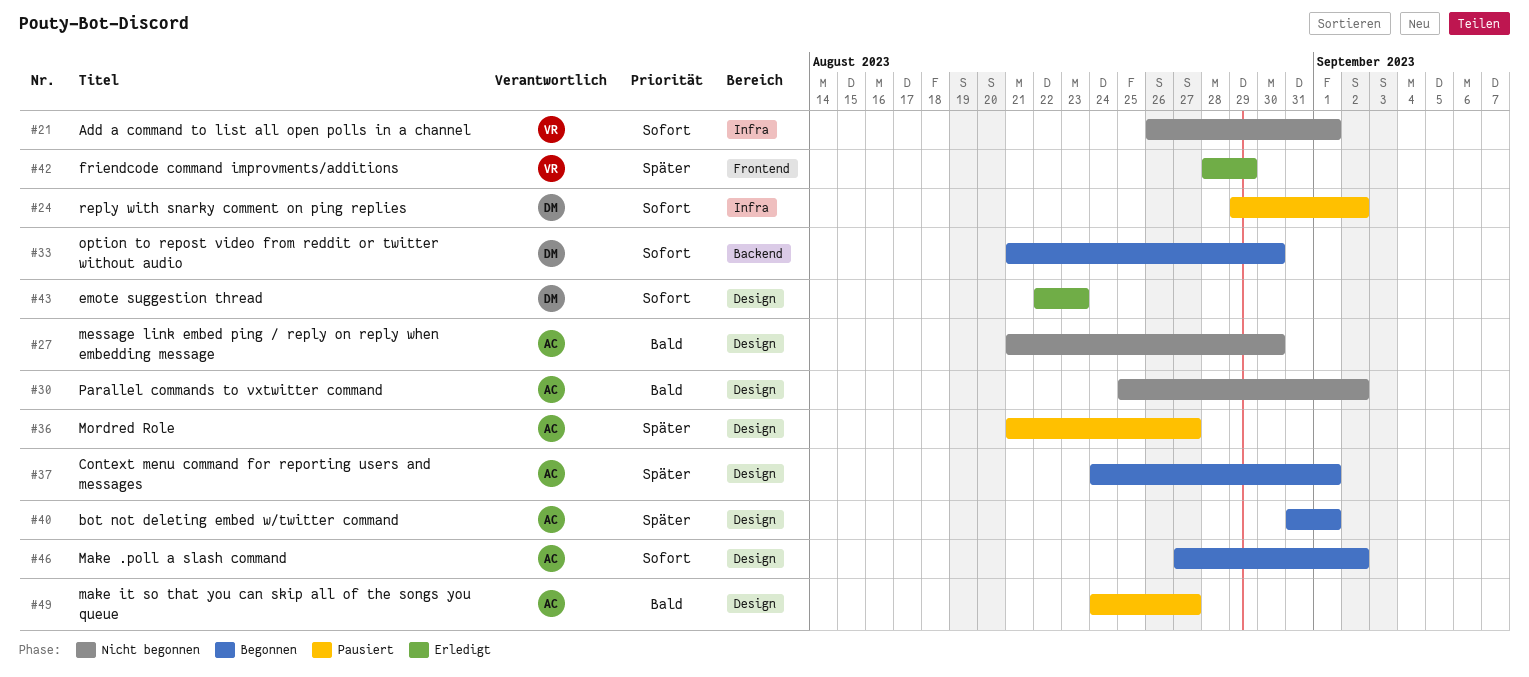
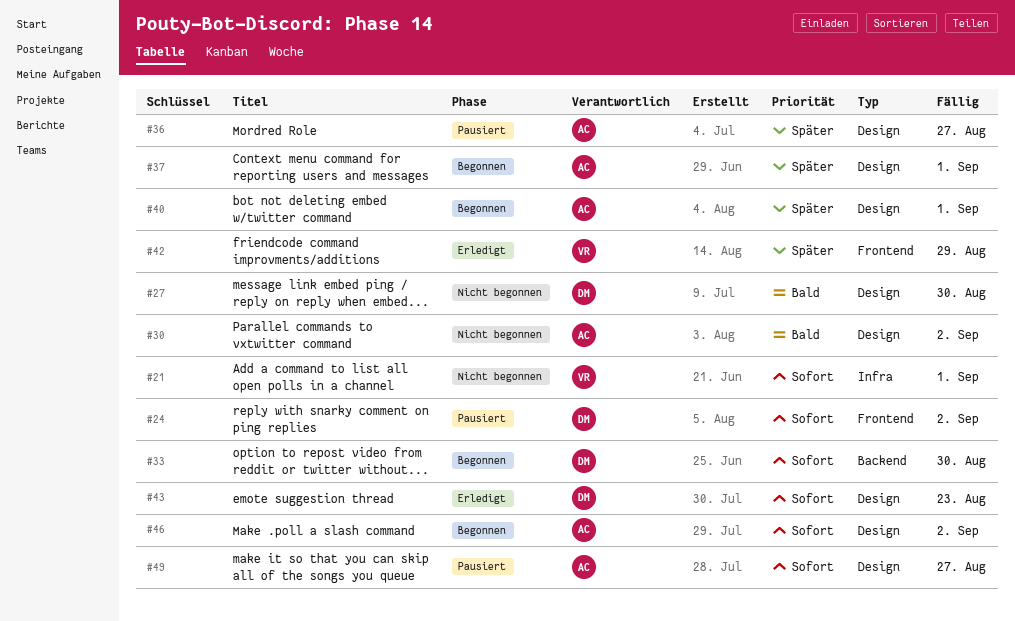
#24, label: Infra -> Frontend
#27, owner: AC -> DM
#49, priority: Bald -> Sofort

